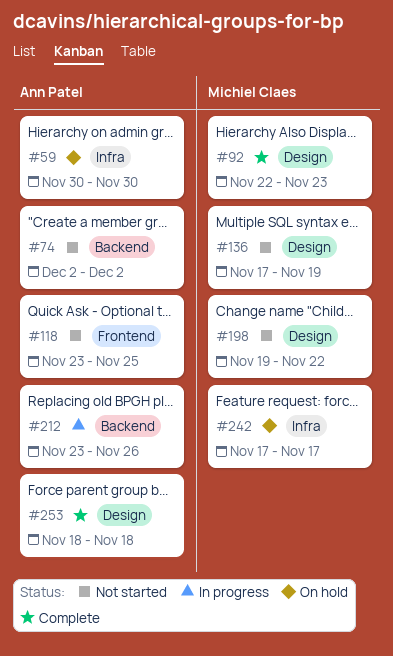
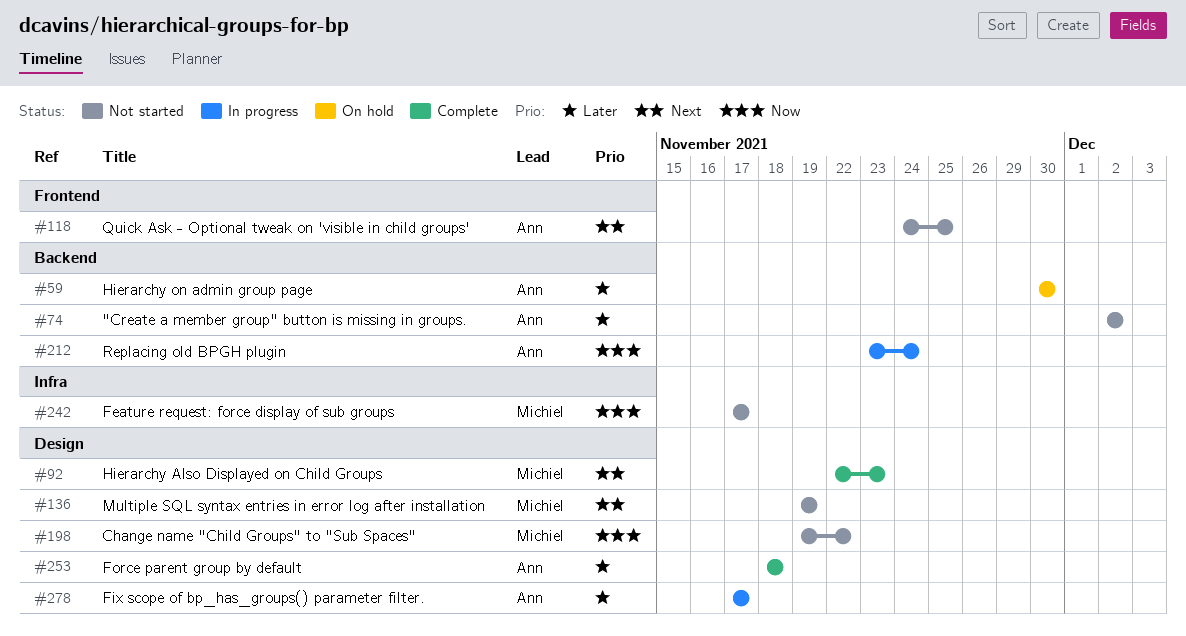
#59, label: Infra -> Backend
#118, start: Nov 23 -> Nov 24
#136, start: Nov 17 -> Nov 19
#212, due: Nov 26 -> Nov 24
#242, status: On hold -> Not started
#278: none -> present

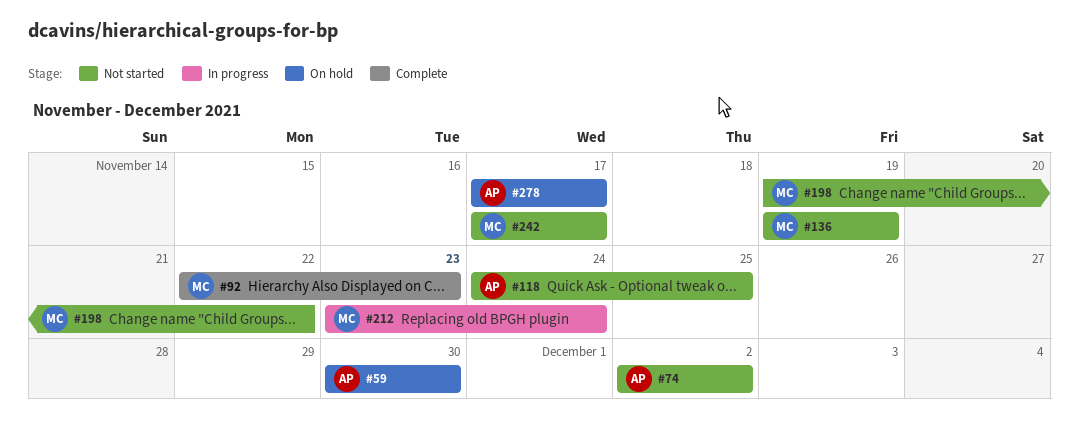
#212, owner: Ann -> Michiel
#253: present -> none
#278, status: In progress -> On hold

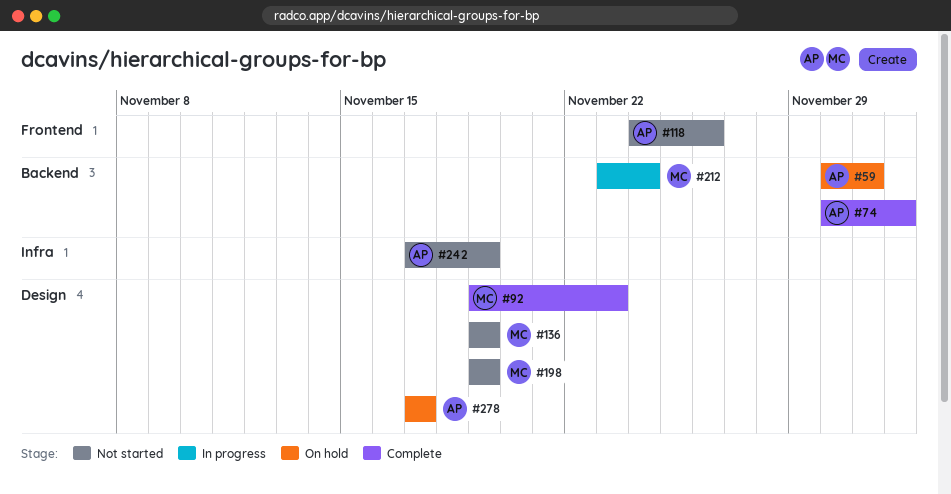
#59, due: Nov 30 -> Dec 1
#74, status: Not started -> Complete
#74, start: Dec 2 -> Nov 30
#92, start: Nov 22 -> Nov 19
#118, due: Nov 25 -> Nov 26
#198, due: Nov 22 -> Nov 19
#242, owner: MC -> AP
#242, due: Nov 17 -> Nov 19

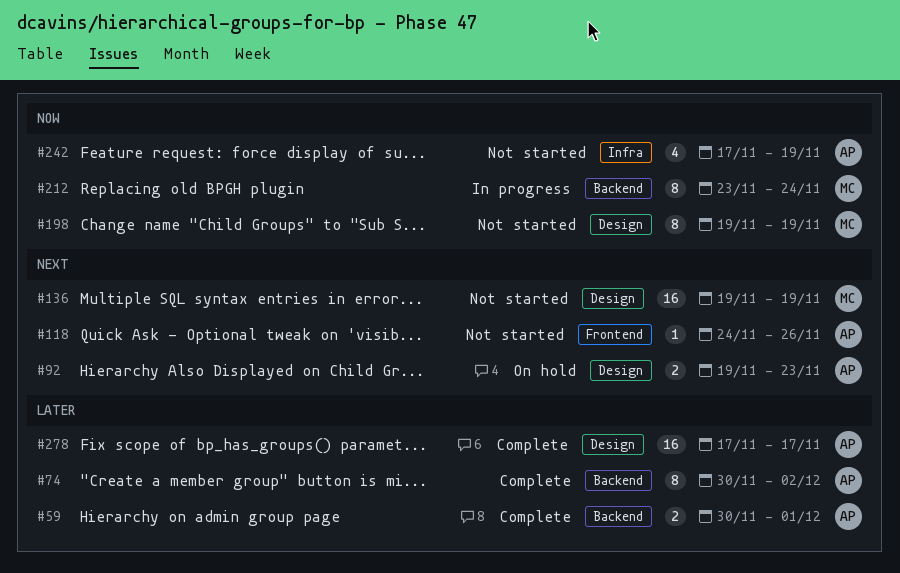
#59, status: On hold -> Complete
#92, status: Complete -> On hold
#92, owner: MC -> AP
#278, status: On hold -> Complete

